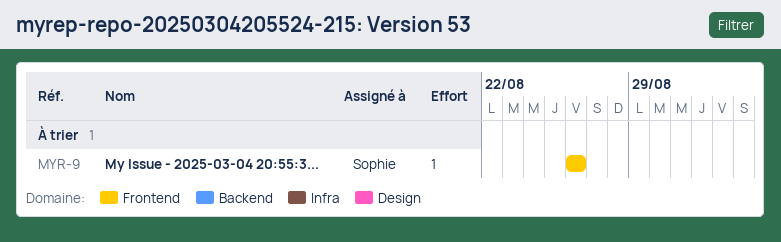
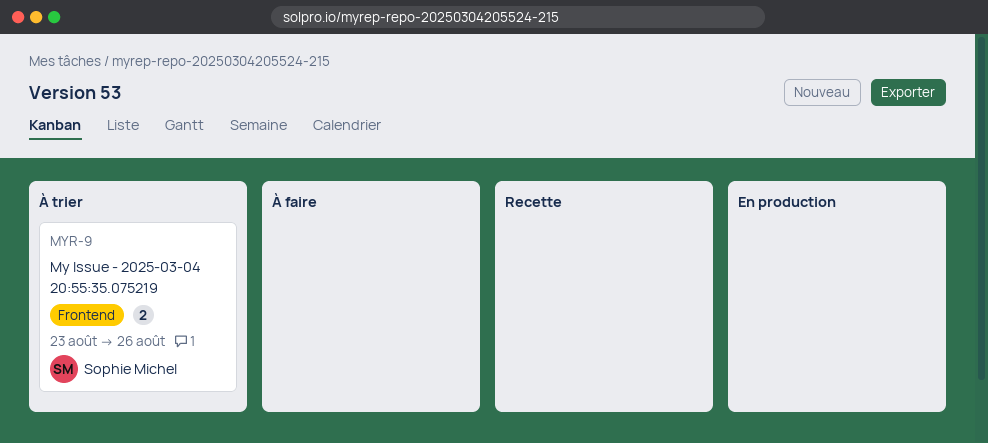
MYR-9, estimate: 1 -> 2
MYR-9, start: Aug 26 -> Aug 23

